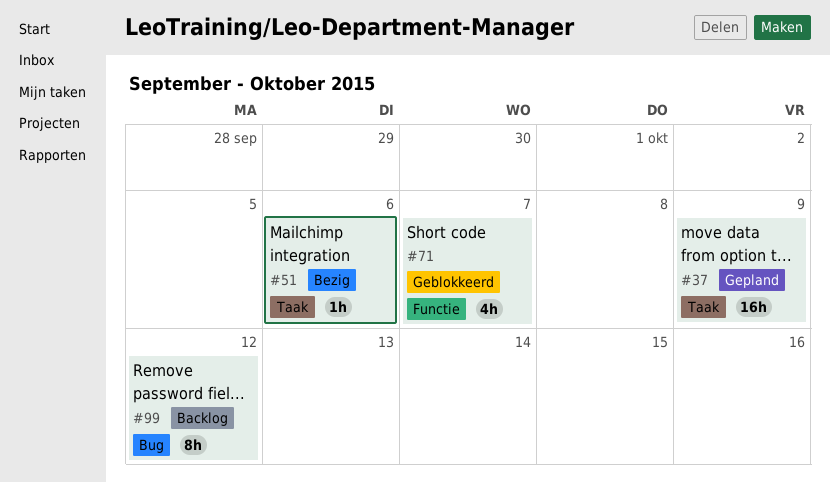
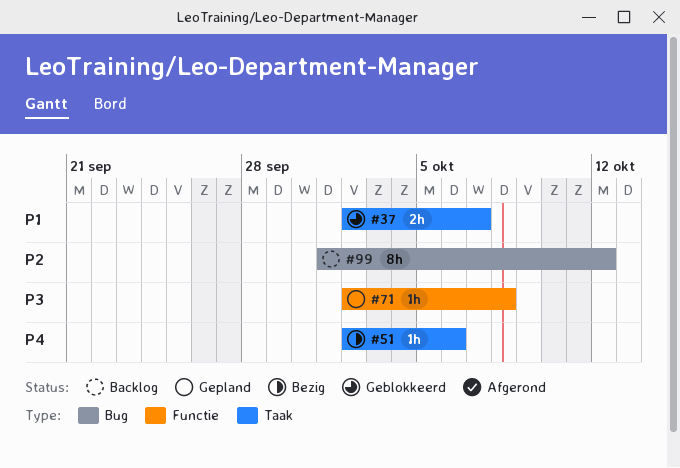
#37, status: Gepland -> Geblokkeerd
#37, estimate: 16h -> 2h
#37, due: Oct 9 -> Oct 7
#71, status: Geblokkeerd -> Gepland
#71, estimate: 4h -> 1h
#71, due: Oct 7 -> Oct 8

